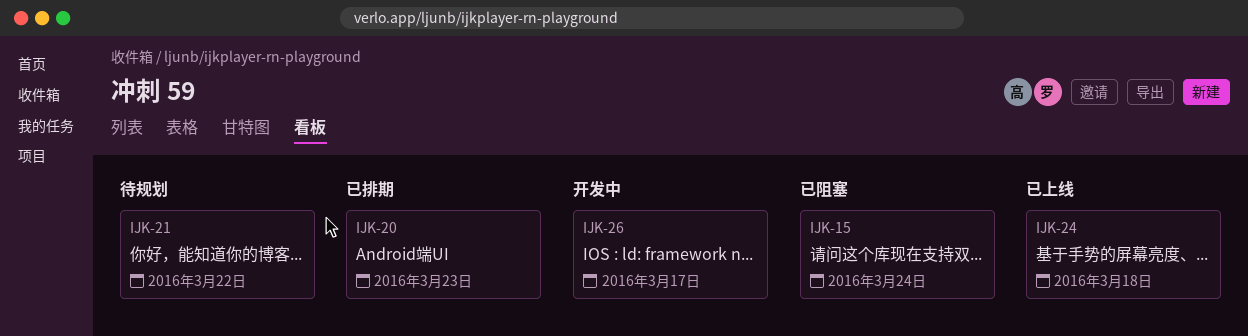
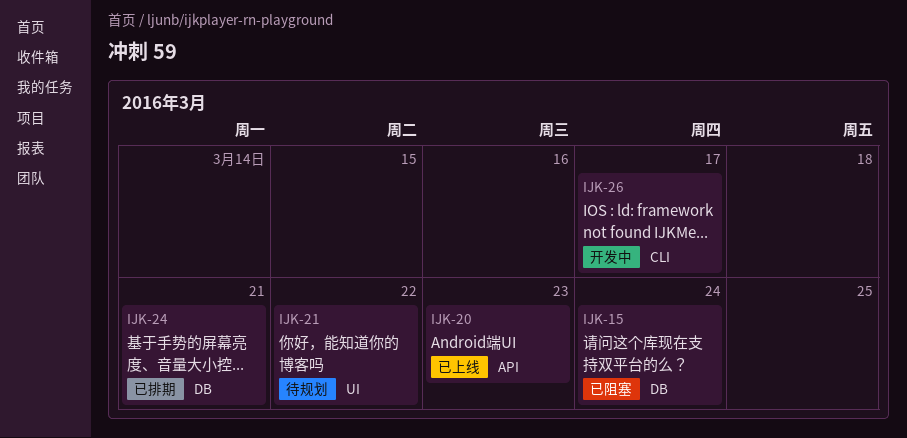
IJK-20, status: 已排期 -> 已上线
IJK-24, status: 已上线 -> 已排期
IJK-24, due: Mar 18 -> Mar 21

